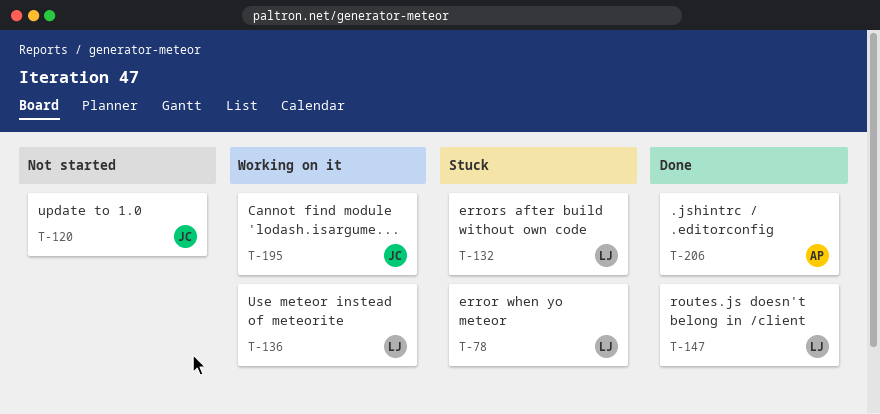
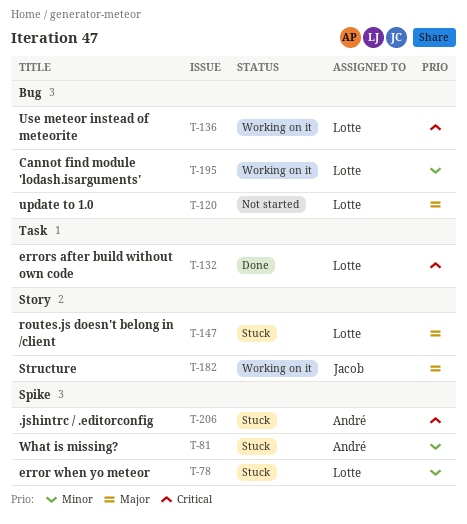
T-81: none -> present
T-120, owner: Jacob -> Lotte
T-132, status: Stuck -> Done
T-147, status: Done -> Stuck
T-182: none -> present
T-195, owner: Jacob -> Lotte
T-206, status: Done -> Stuck

